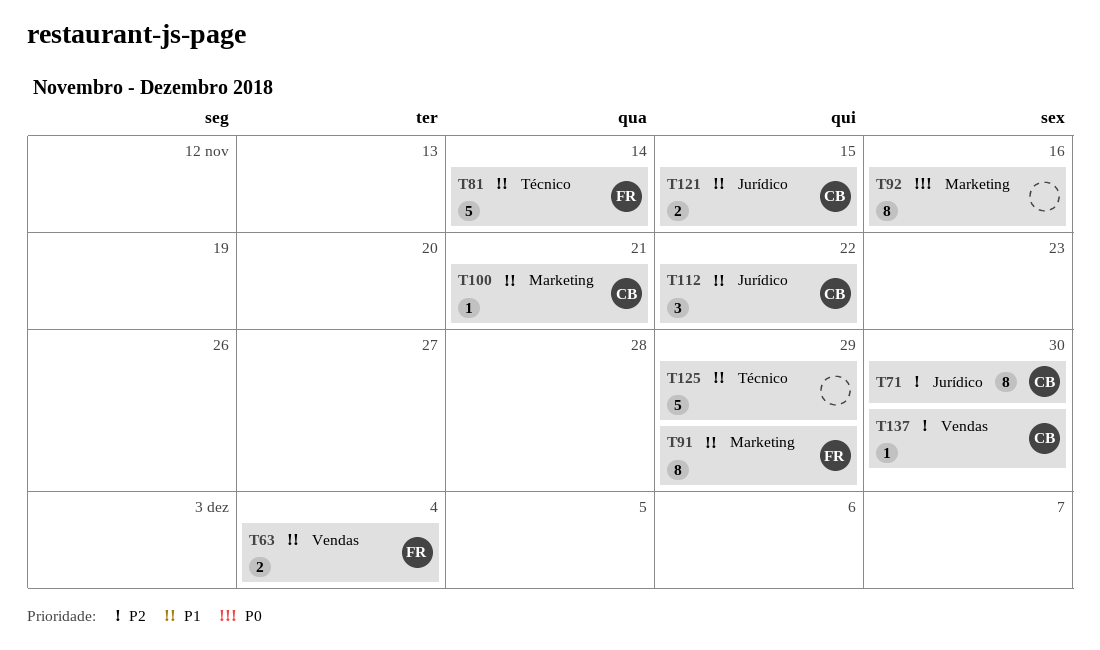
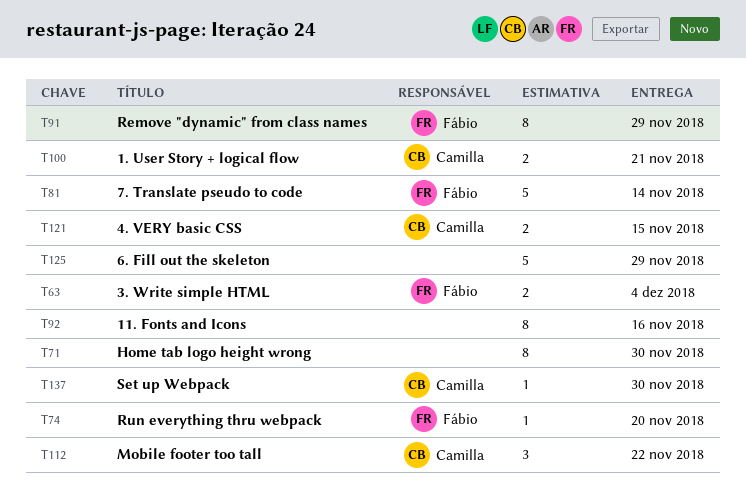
T71, owner: Camilla -> none
T74: none -> present
T100, estimate: 1 -> 2

